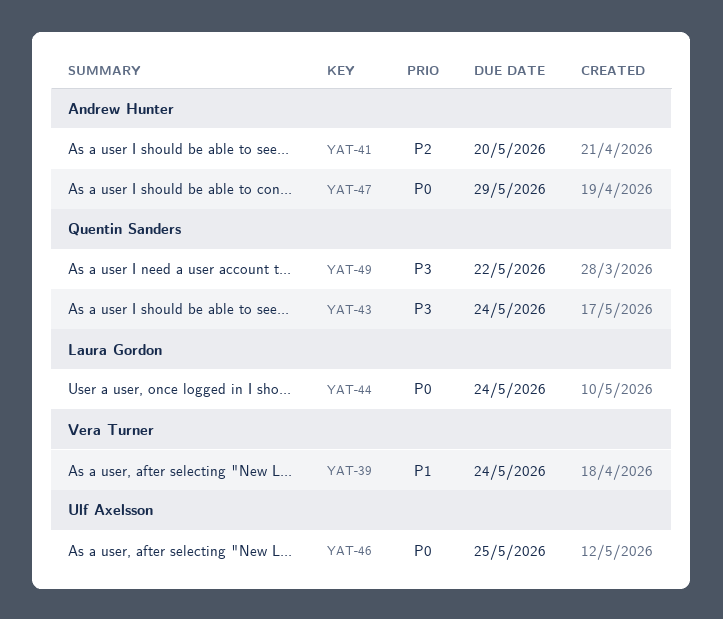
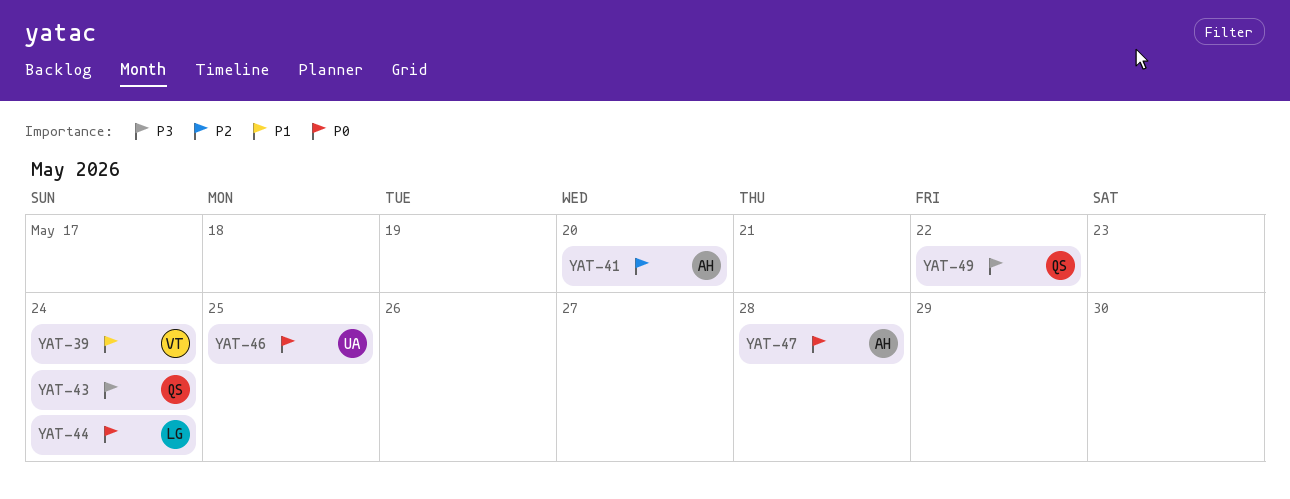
YAT-47, due: May 29 -> May 28

